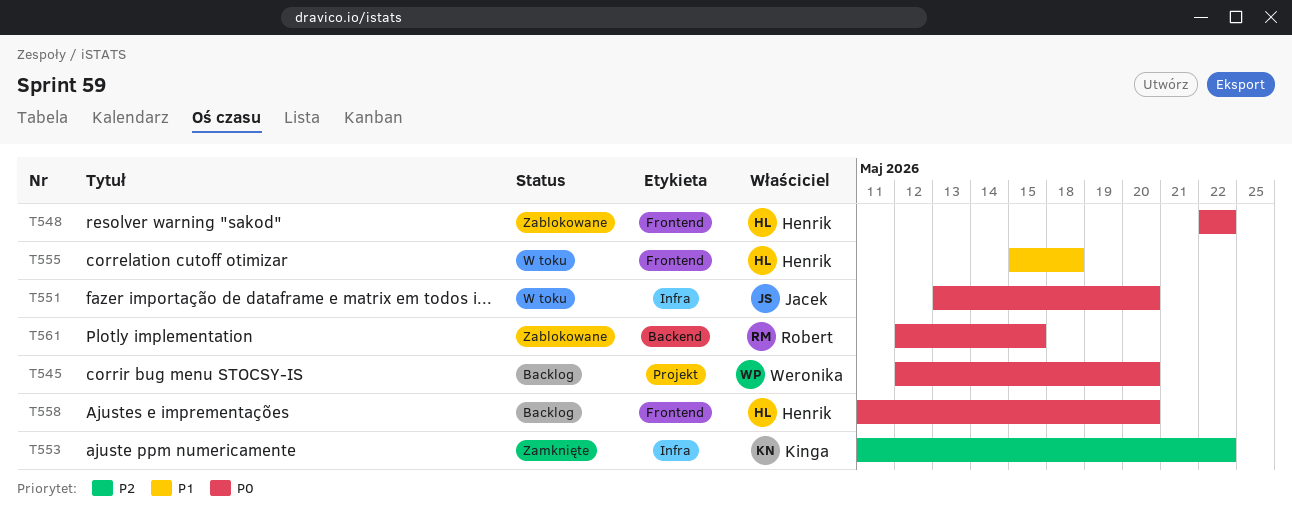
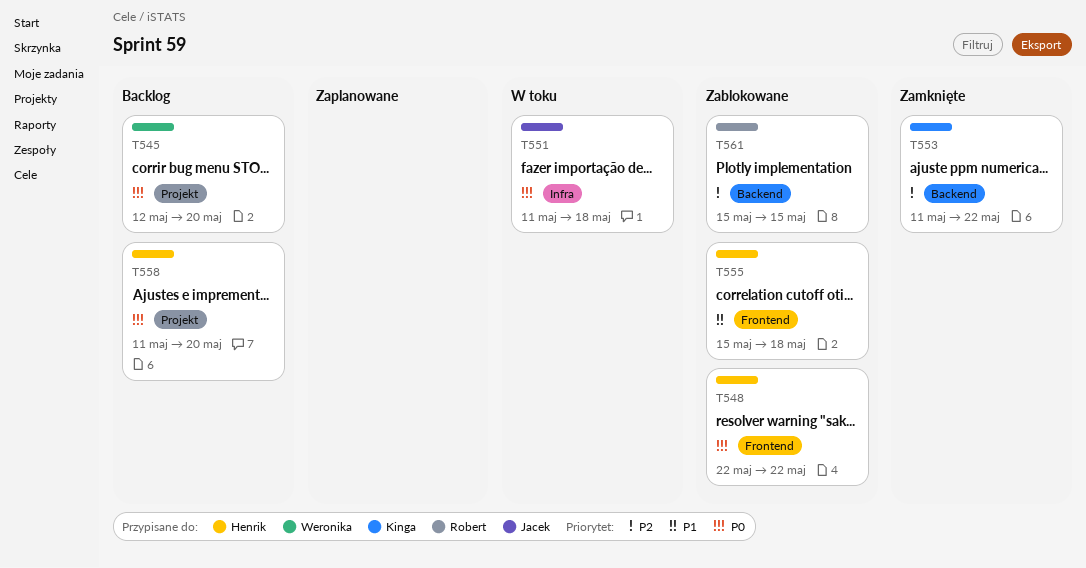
T551, start: May 13 -> May 11
T551, due: May 20 -> May 18
T553, label: Infra -> Backend
T555, status: W toku -> Zablokowane
T558, label: Frontend -> Projekt
T561, priority: P0 -> P2
T561, start: May 12 -> May 15

